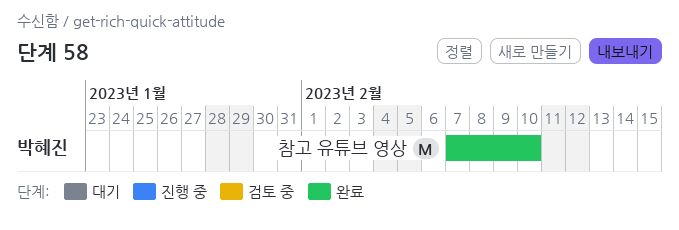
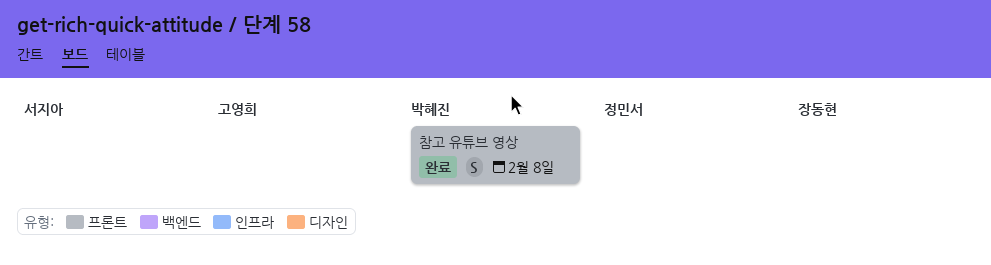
참고 유튜브 영상, estimate: M -> S
참고 유튜브 영상, due: Feb 10 -> Feb 8

